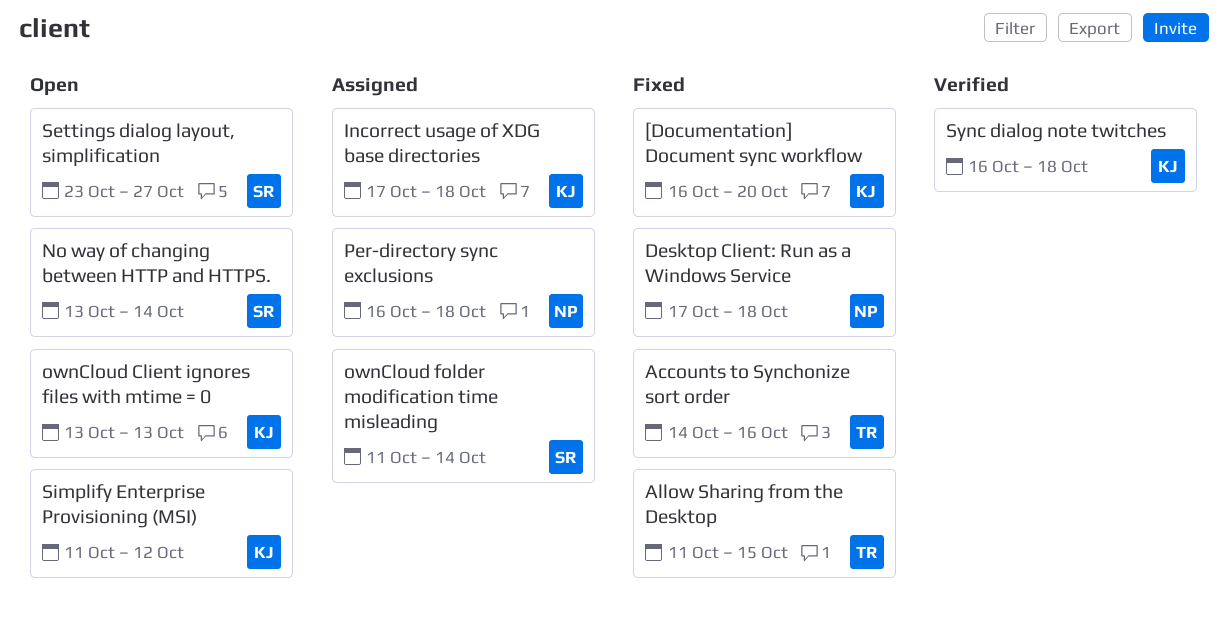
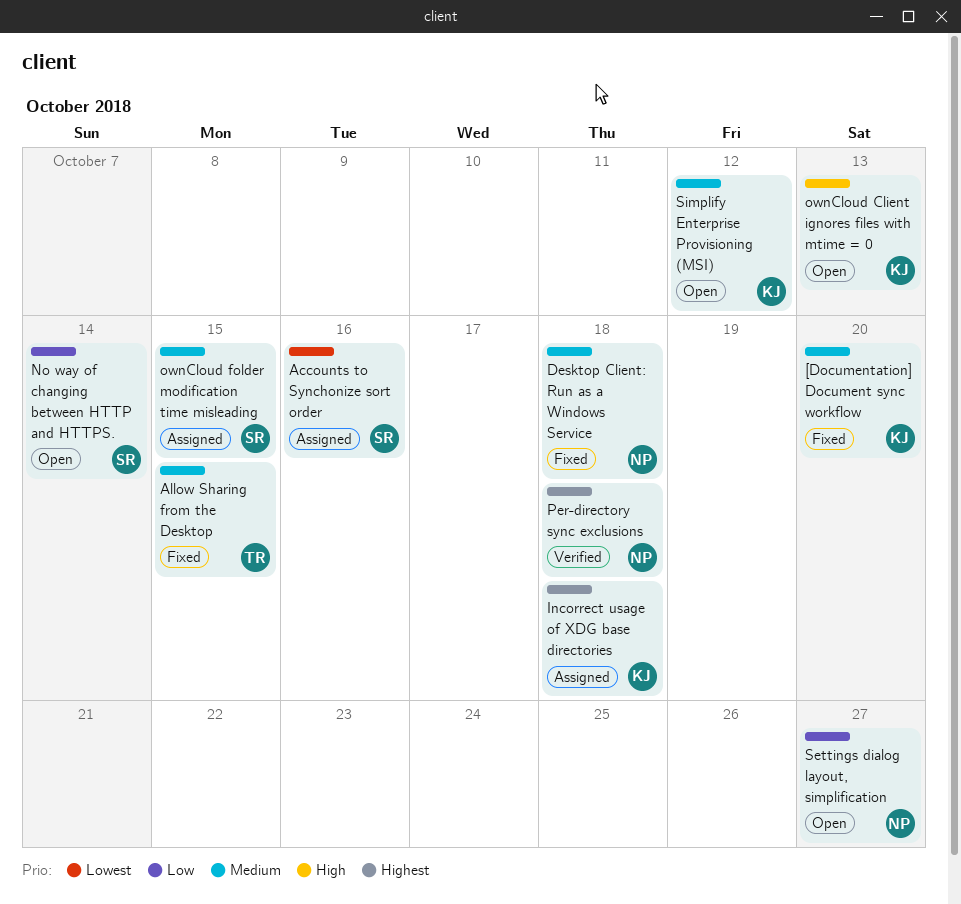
Accounts to Synchonize sort order, status: Fixed -> Assigned
Accounts to Synchonize sort order, owner: TR -> SR
ownCloud folder modification time misleading, due: Oct 14 -> Oct 15
Per-directory sync exclusions, status: Assigned -> Verified
Settings dialog layout, simplification, owner: SR -> NP
Sync dialog note twitches: present -> none

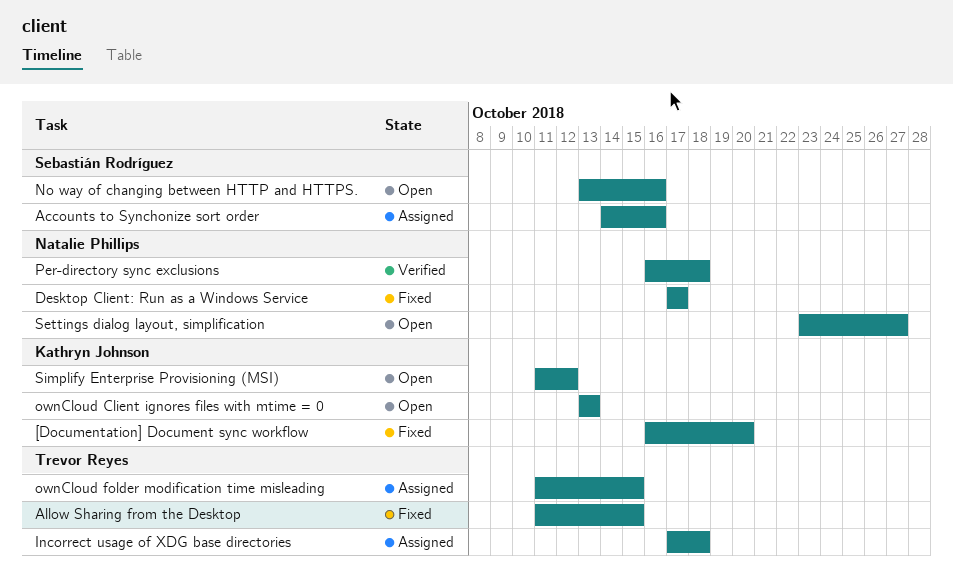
Desktop Client: Run as a Windows Service, due: Oct 18 -> Oct 17
Incorrect usage of XDG base directories, owner: Kathryn Johnson -> Trevor Reyes
No way of changing between HTTP and HTTPS., due: Oct 14 -> Oct 16
ownCloud folder modification time misleading, owner: Sebastián Rodríguez -> Trevor Reyes

